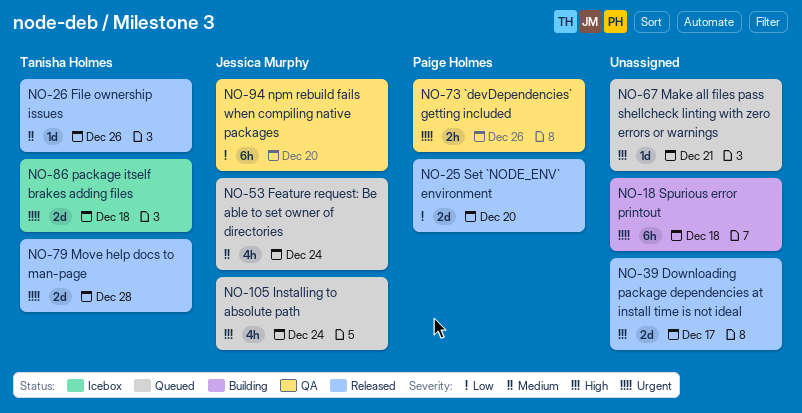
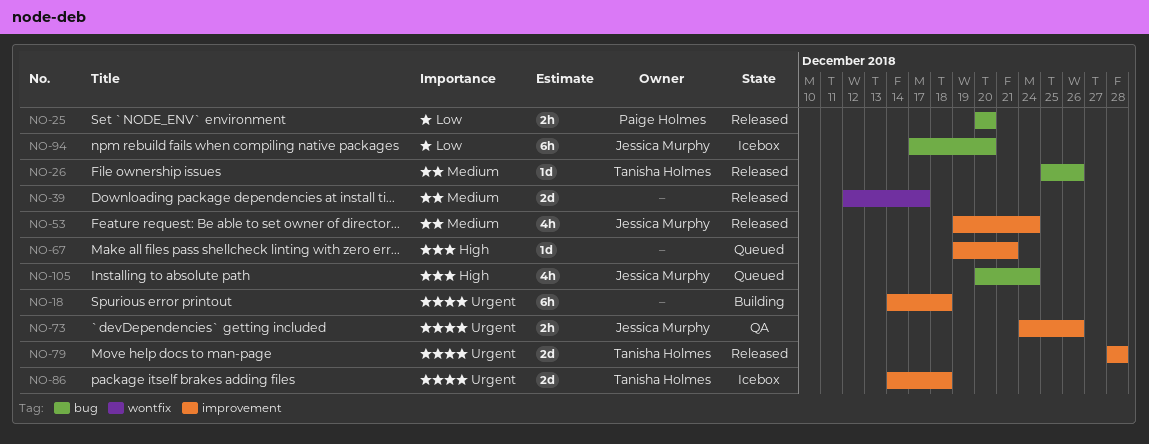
NO-25, estimate: 2d -> 2h
NO-39, priority: High -> Medium
NO-53, status: Queued -> Released
NO-73, owner: Paige Holmes -> Jessica Murphy
NO-94, status: QA -> Icebox

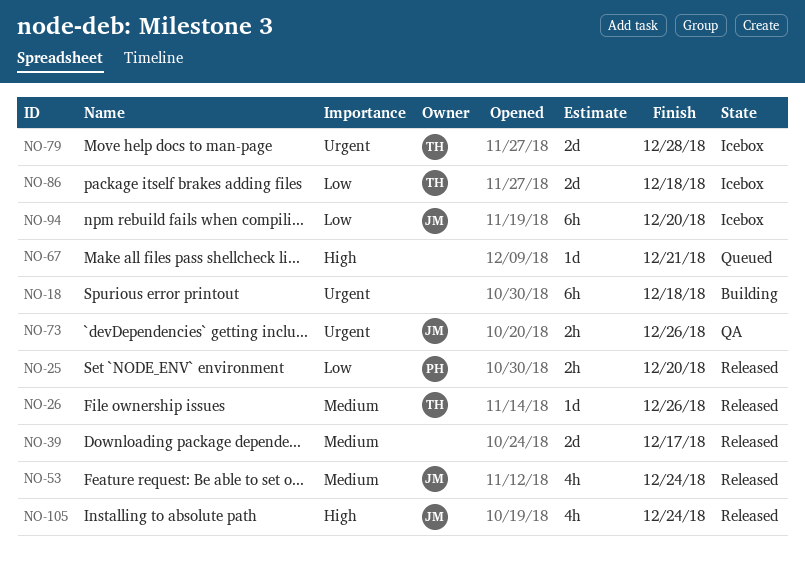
NO-79, status: Released -> Icebox
NO-86, priority: Urgent -> Low
NO-105, status: Queued -> Released

